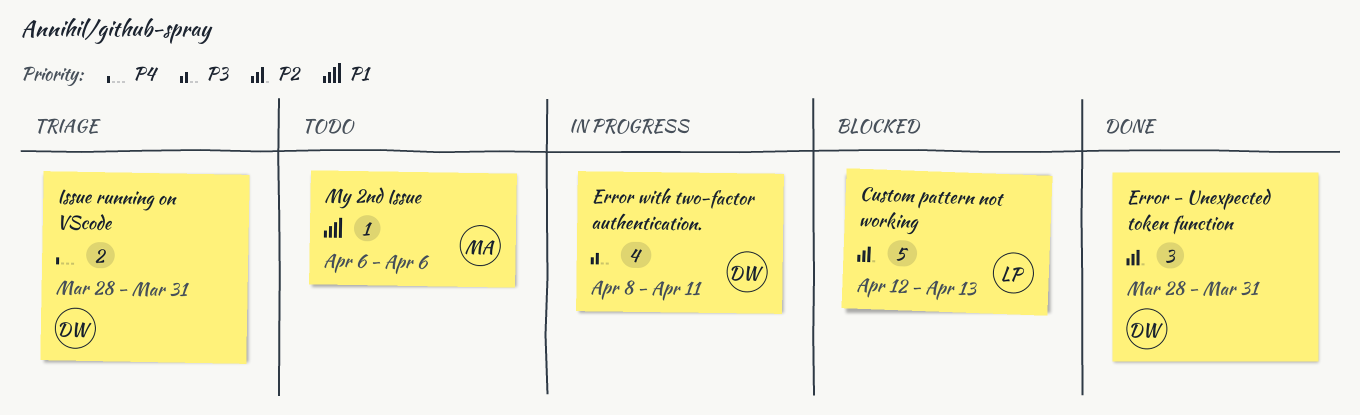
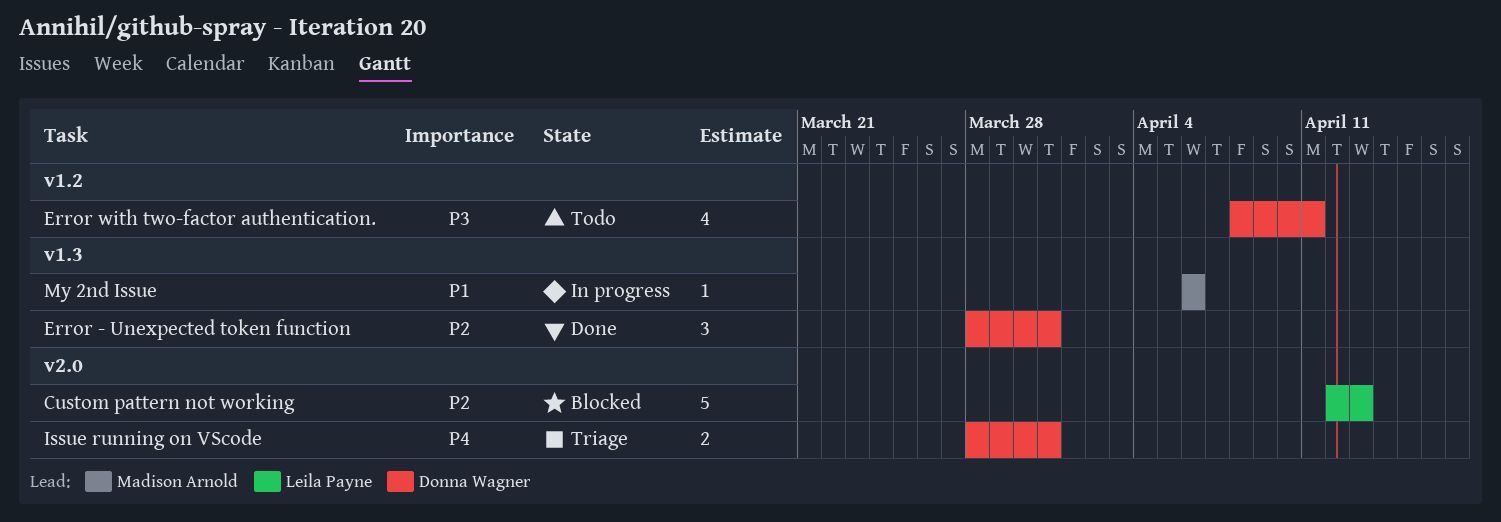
Error with two-factor authentication., status: In progress -> Todo
My 2nd Issue, status: Todo -> In progress

